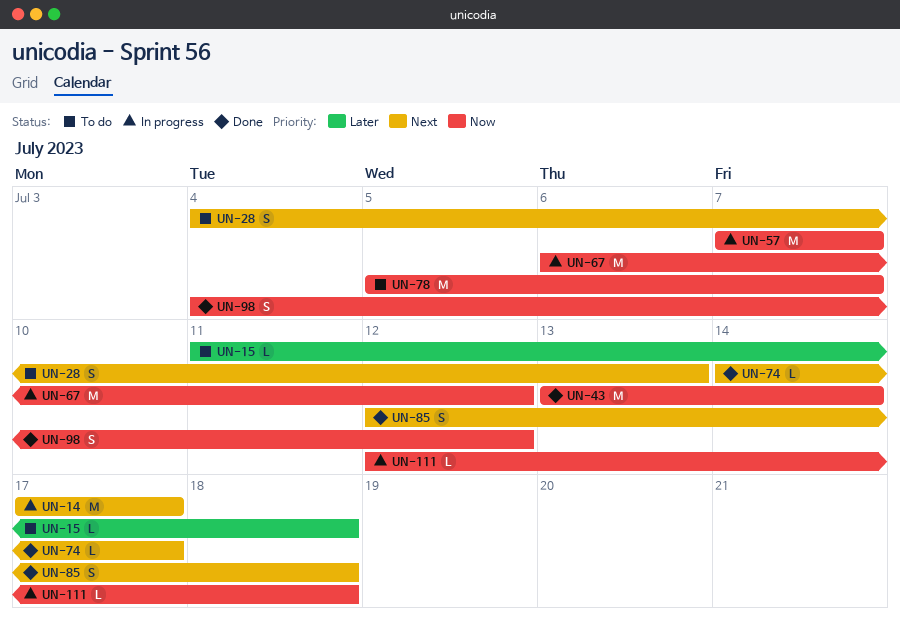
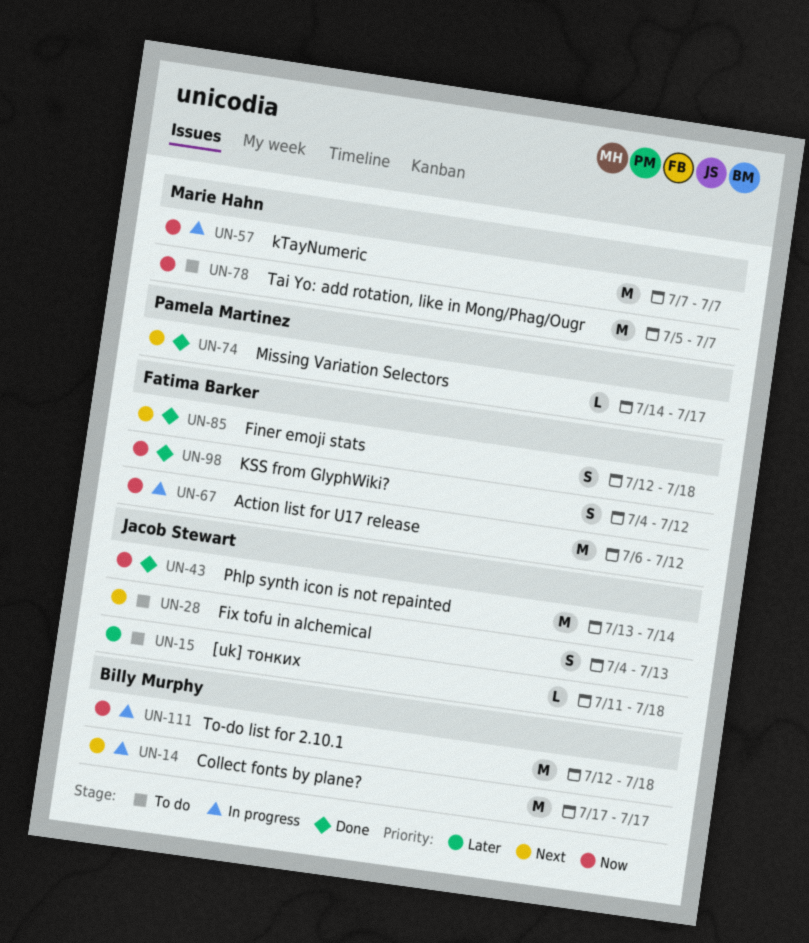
UN-111, estimate: L -> M

